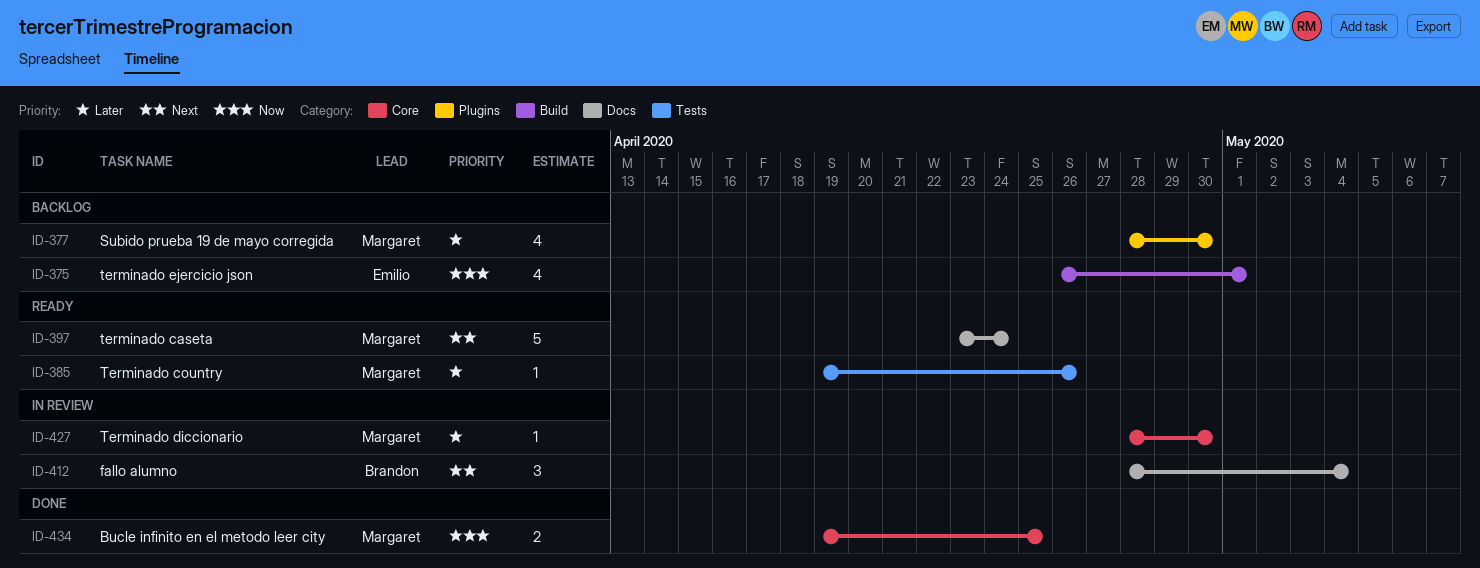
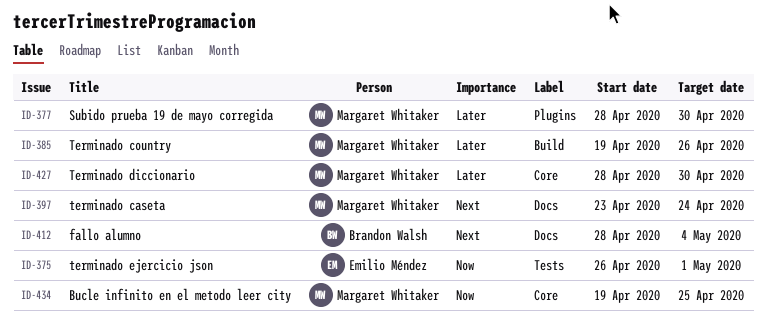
ID-375, label: Build -> Tests
ID-385, label: Tests -> Build

